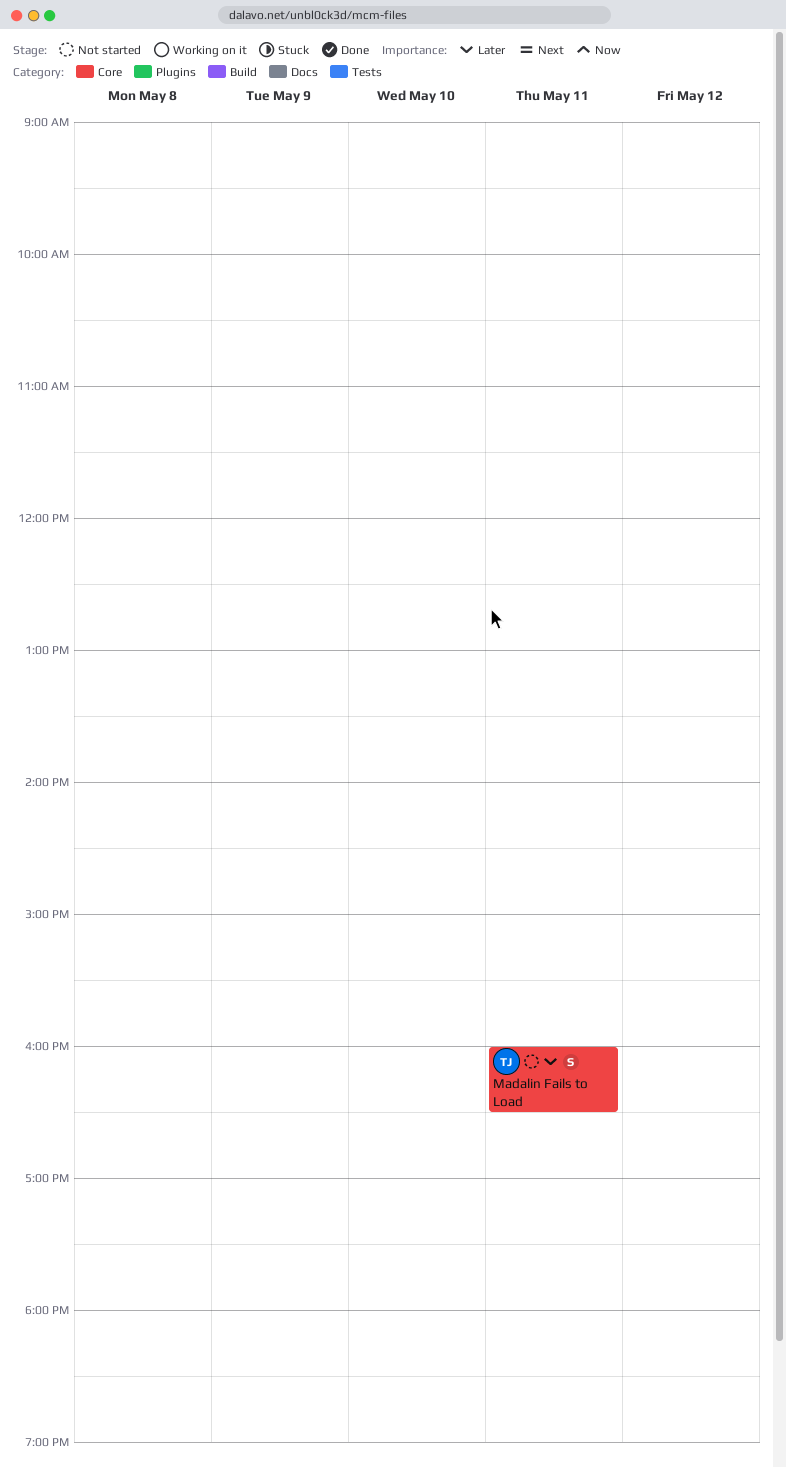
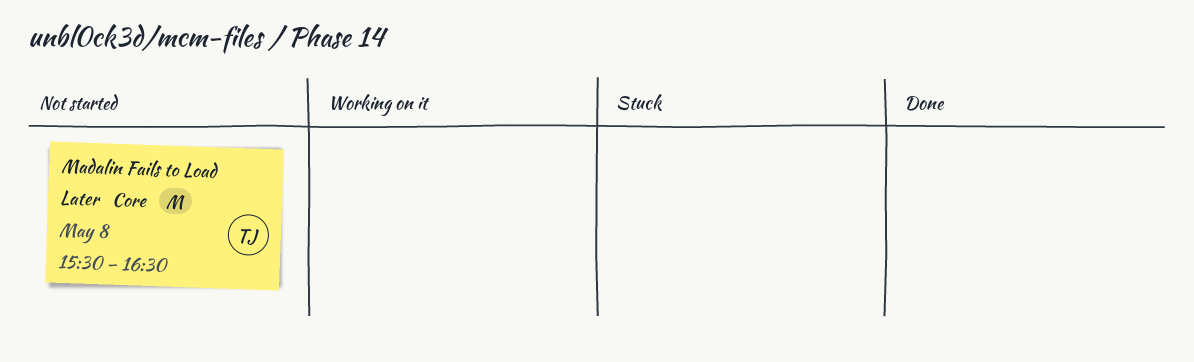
Madalin Fails to Load, estimate: S -> M
Madalin Fails to Load, day: May 11 -> May 8
Madalin Fails to Load, begins: 16:00 -> 15:30

